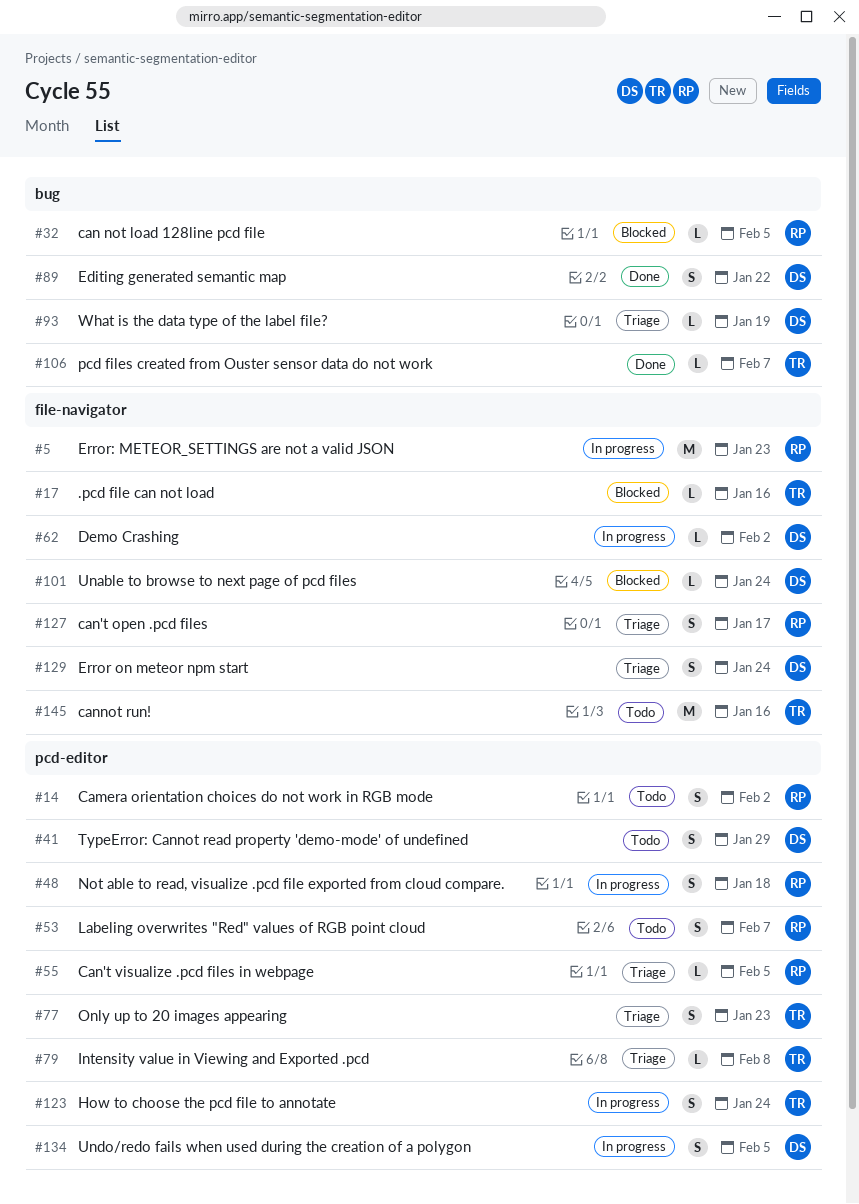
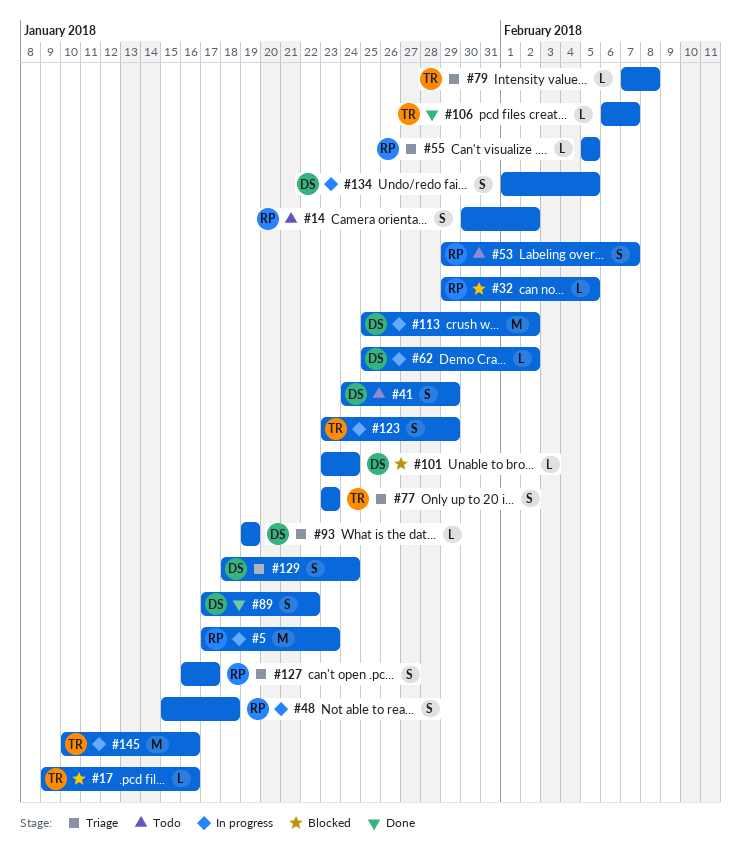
#113: none -> present
#123, due: Jan 24 -> Jan 29
#145, status: Todo -> In progress

